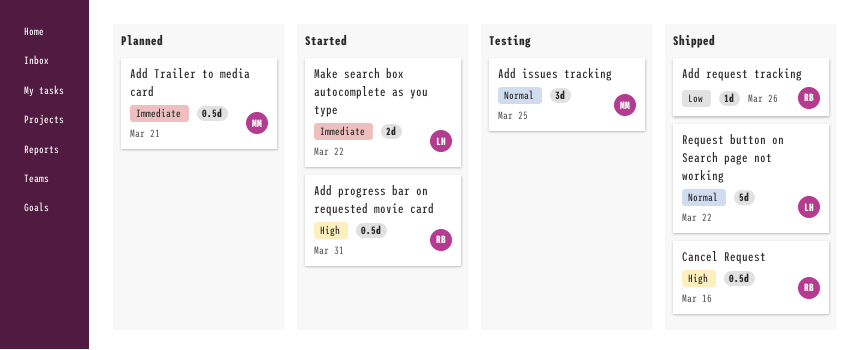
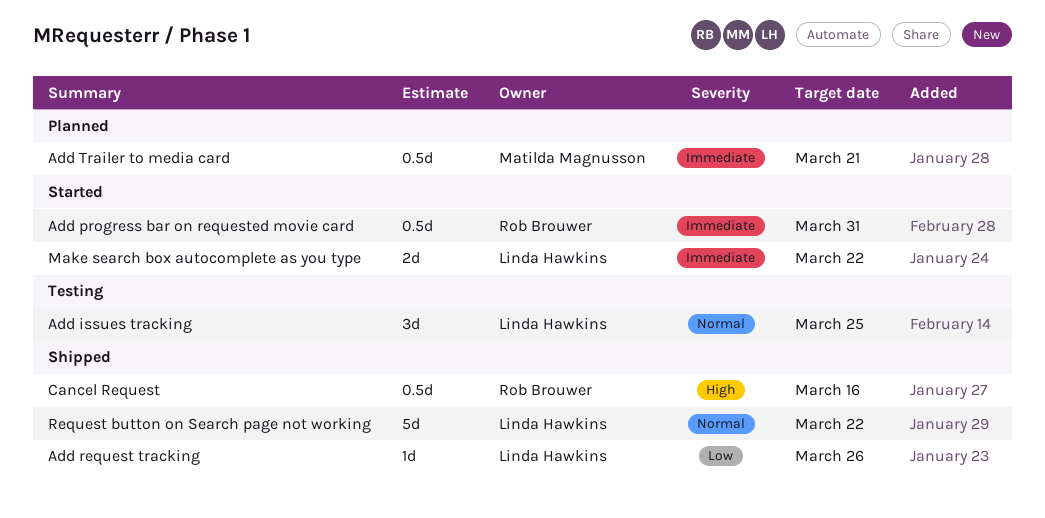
Add issues tracking, owner: Matilda Magnusson -> Linda Hawkins
Add progress bar on requested movie card, priority: High -> Immediate
Add request tracking, owner: Rob Brouwer -> Linda Hawkins

